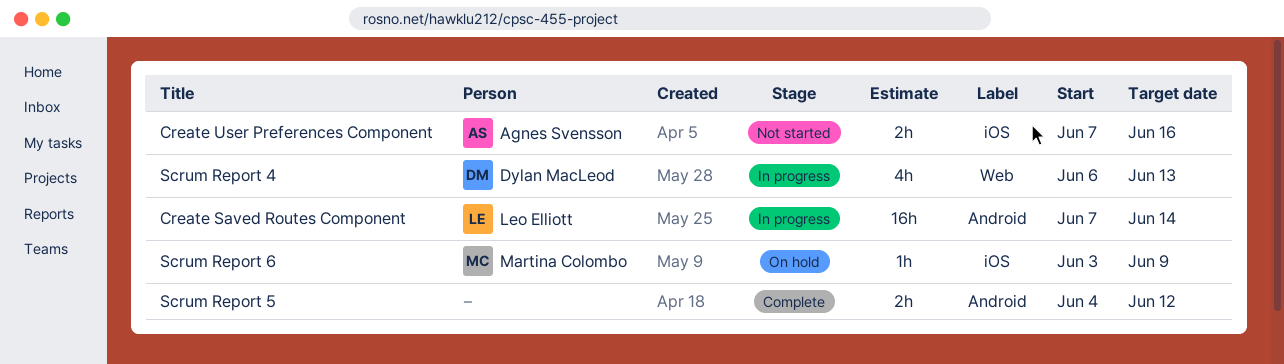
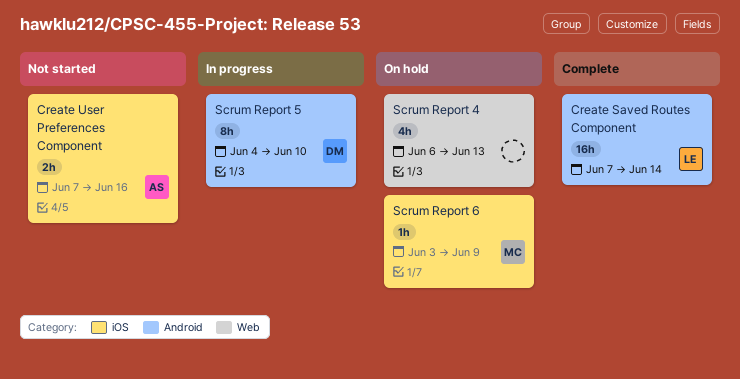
Create Saved Routes Component, status: In progress -> Complete
Scrum Report 4, status: In progress -> On hold
Scrum Report 4, owner: Dylan MacLeod -> none
Scrum Report 5, status: Complete -> In progress
Scrum Report 5, owner: none -> Dylan MacLeod
Scrum Report 5, estimate: 2h -> 8h
Scrum Report 5, due: Jun 12 -> Jun 10

